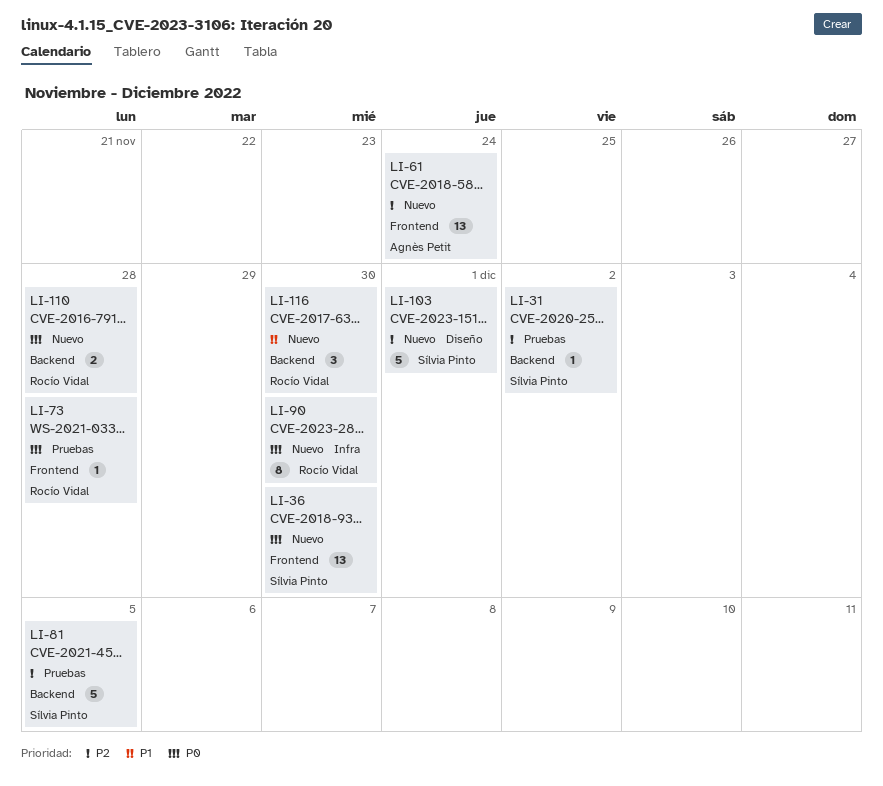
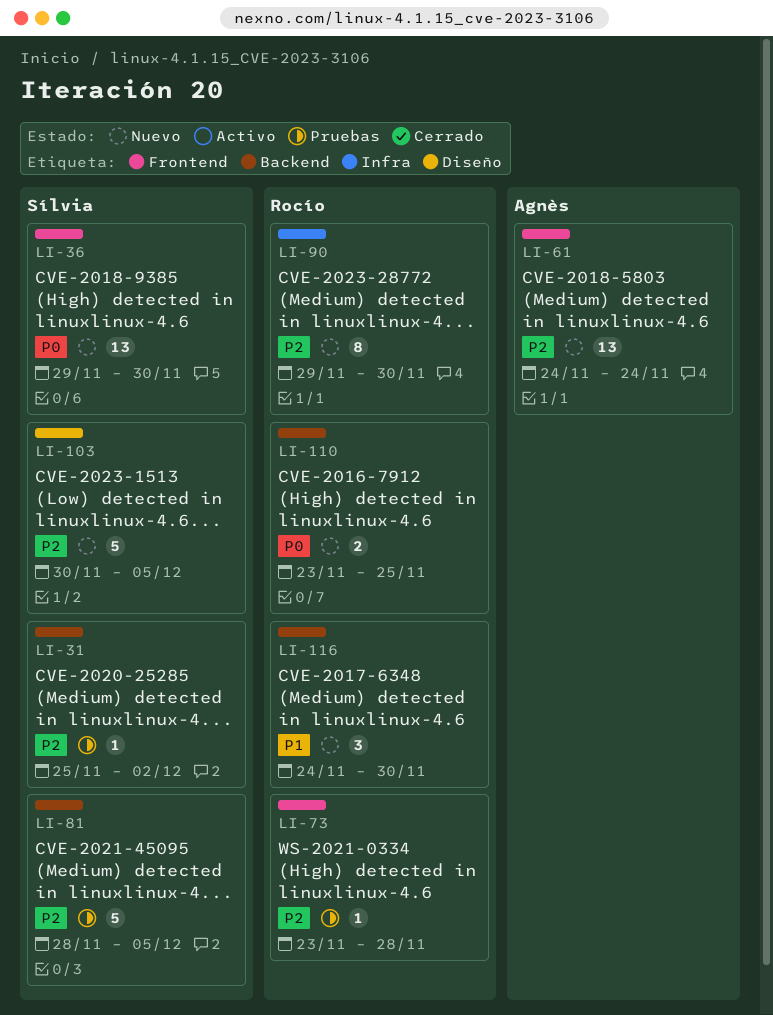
LI-73, priority: P0 -> P2
LI-90, priority: P0 -> P2
LI-103, due: Dec 1 -> Dec 5
LI-110, due: Nov 28 -> Nov 25

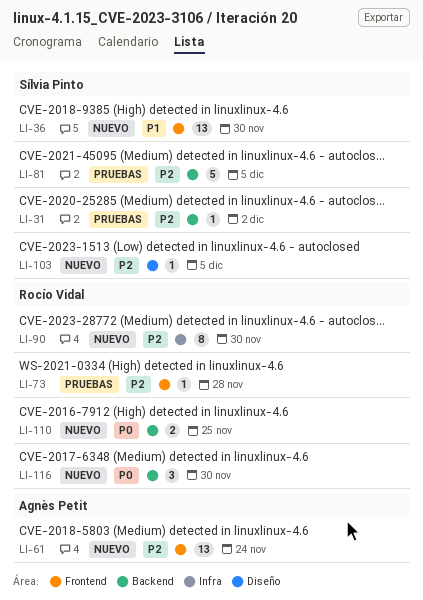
LI-36, priority: P0 -> P1
LI-103, estimate: 5 -> 1
LI-116, priority: P1 -> P0

